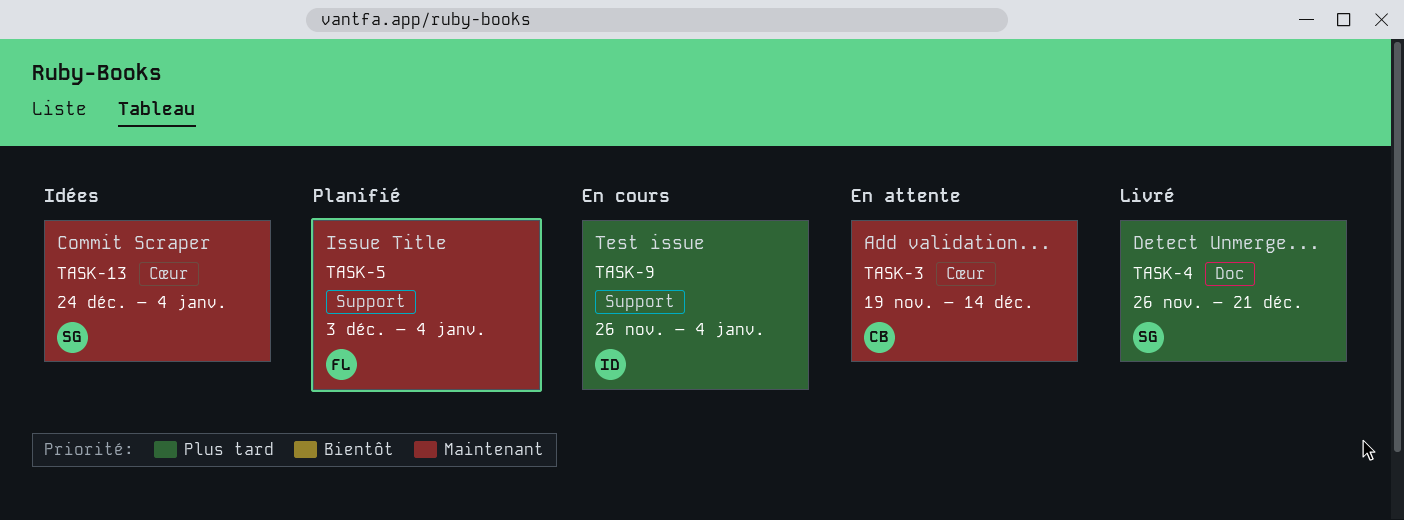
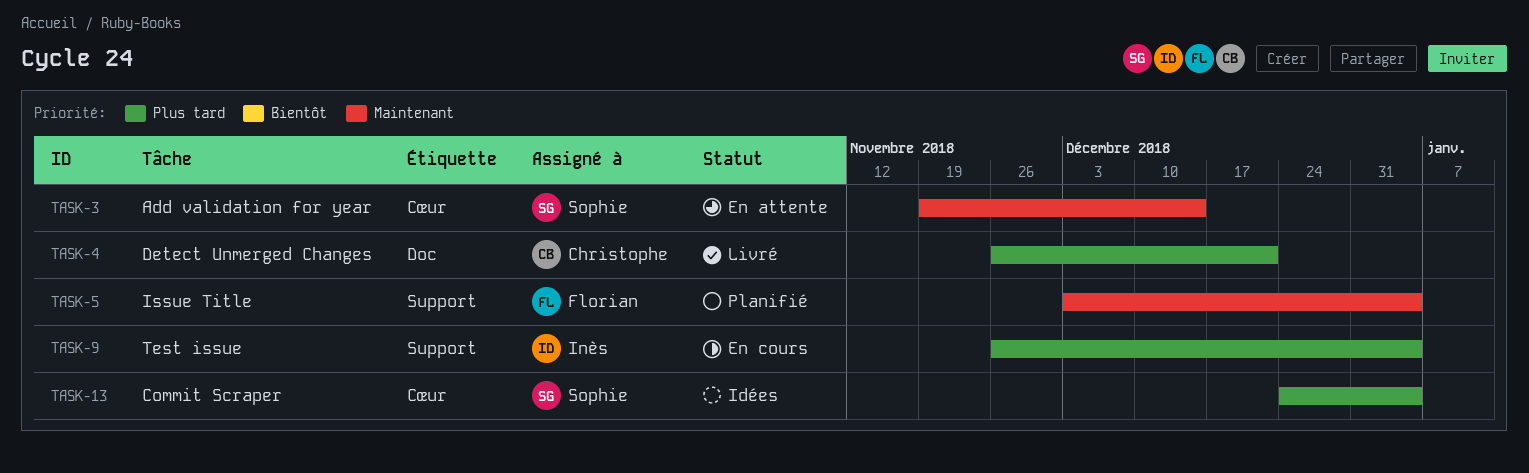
TASK-3, owner: Christophe -> Sophie
TASK-4, owner: Sophie -> Christophe
TASK-13, priority: Maintenant -> Plus tard

